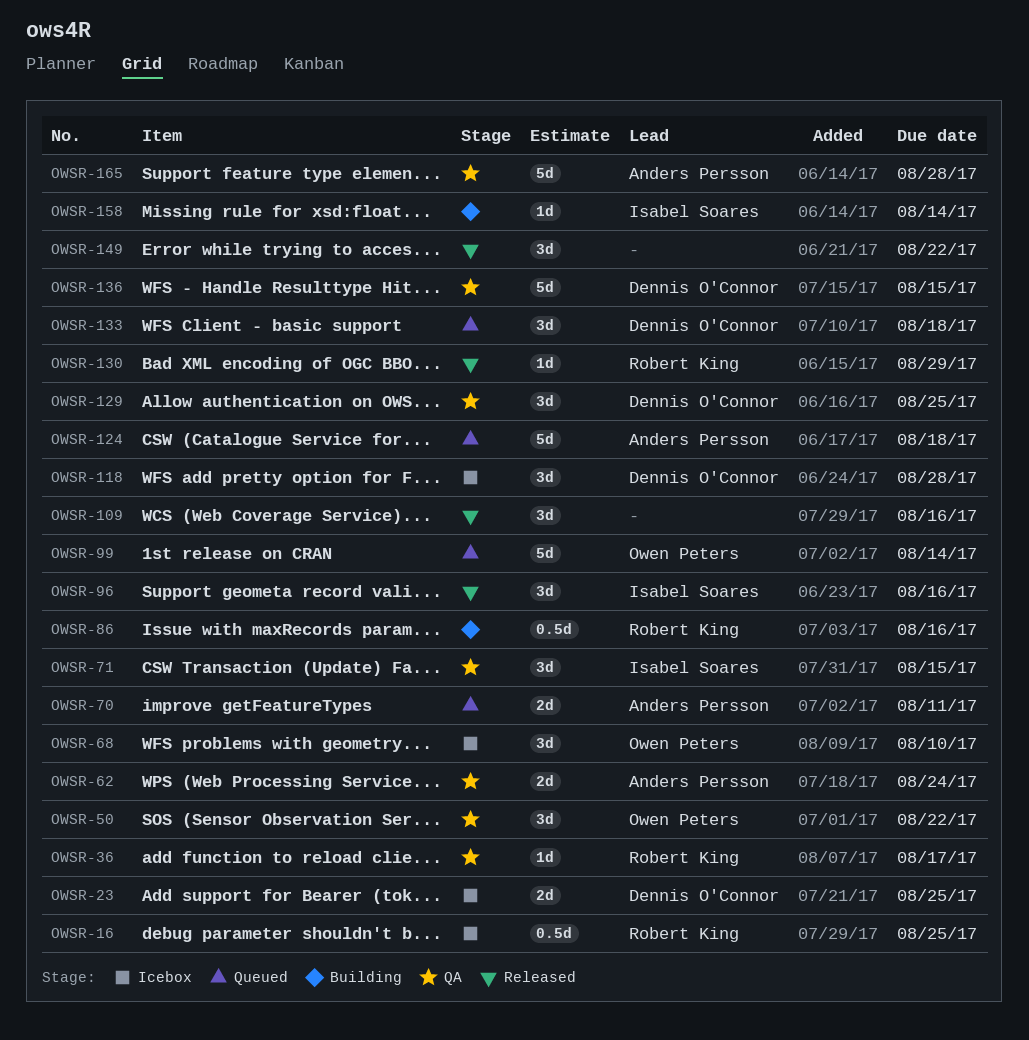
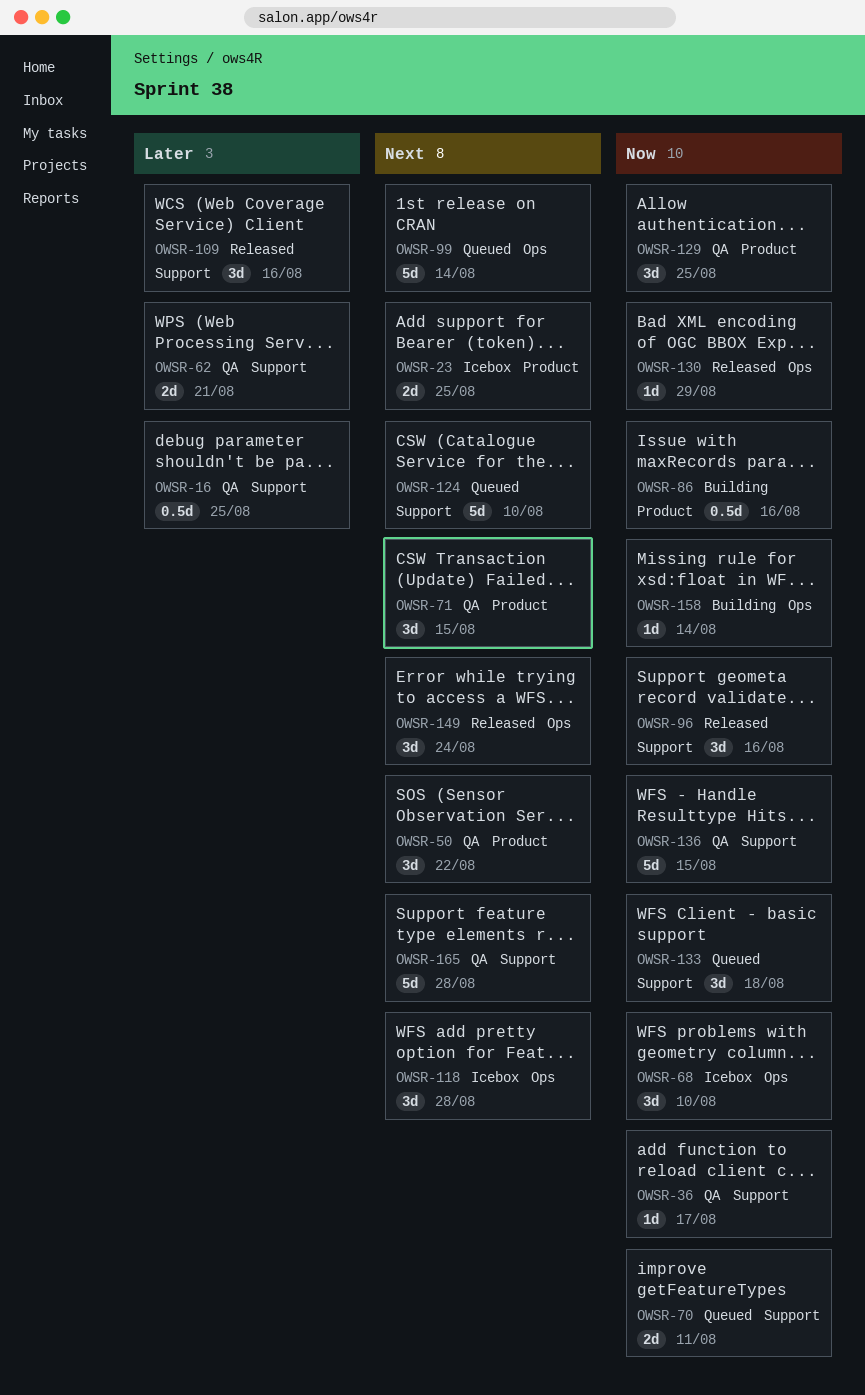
OWSR-16, status: Icebox -> QA
OWSR-62, due: Aug 24 -> Aug 21
OWSR-124, due: Aug 18 -> Aug 10
OWSR-149, due: Aug 22 -> Aug 24

